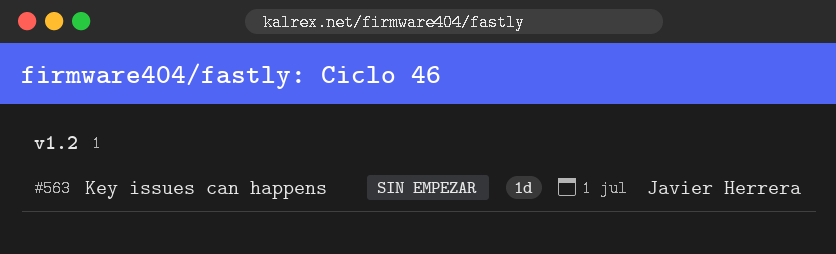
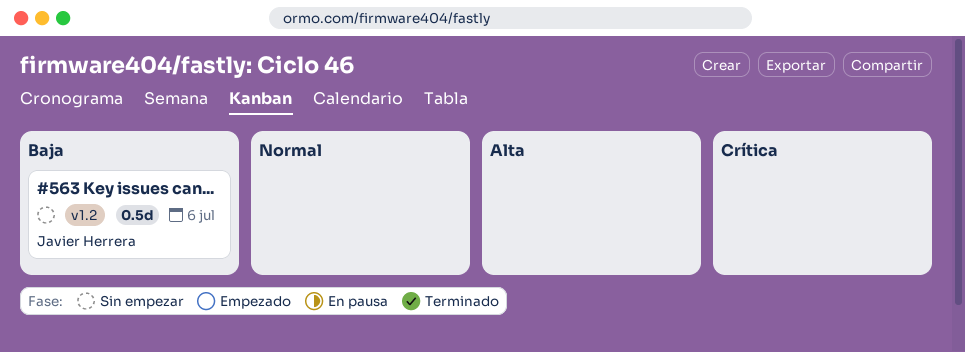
#563, estimate: 1d -> 0.5d
#563, due: Jul 1 -> Jul 6

